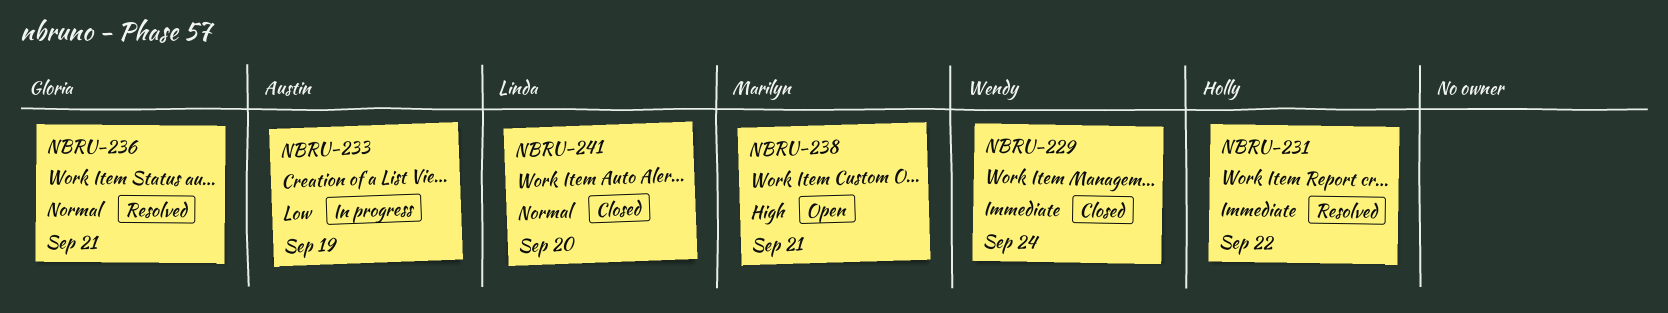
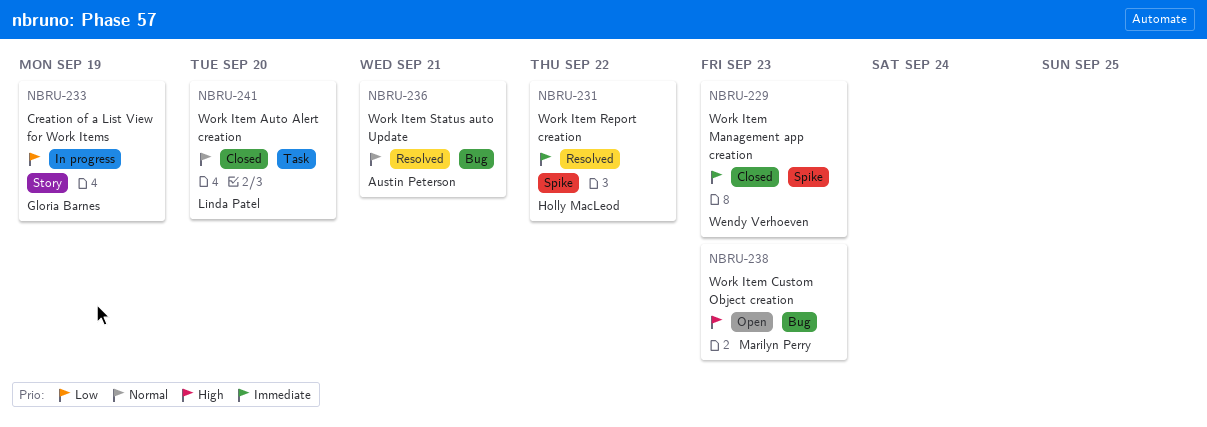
NBRU-229, due: Sep 24 -> Sep 23
NBRU-233, owner: Austin Peterson -> Gloria Barnes
NBRU-236, owner: Gloria Barnes -> Austin Peterson
NBRU-238, due: Sep 21 -> Sep 23

